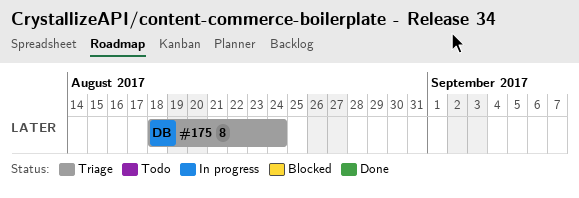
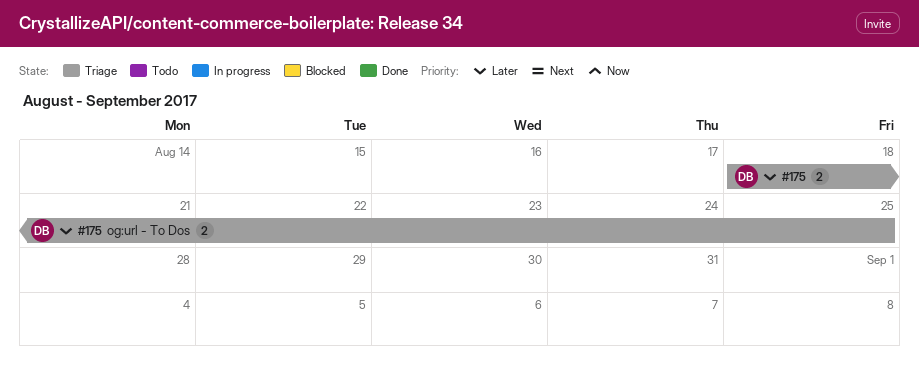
#175, estimate: 8 -> 2
#175, due: Aug 24 -> Aug 25

